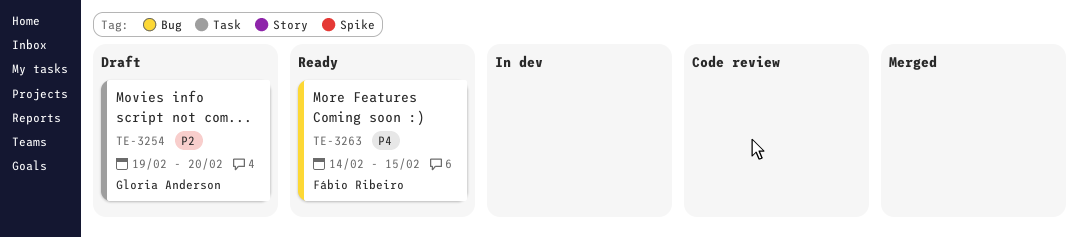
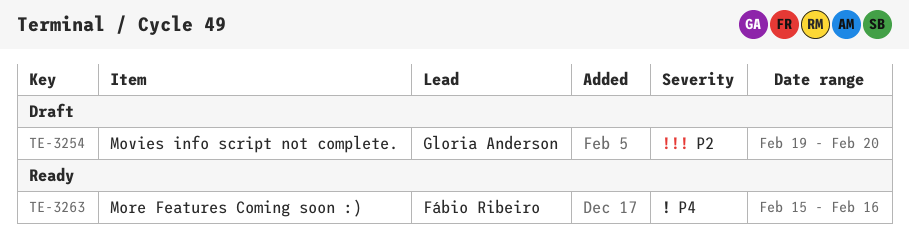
TE-3263, start: Feb 14 -> Feb 15
TE-3263, due: Feb 15 -> Feb 16

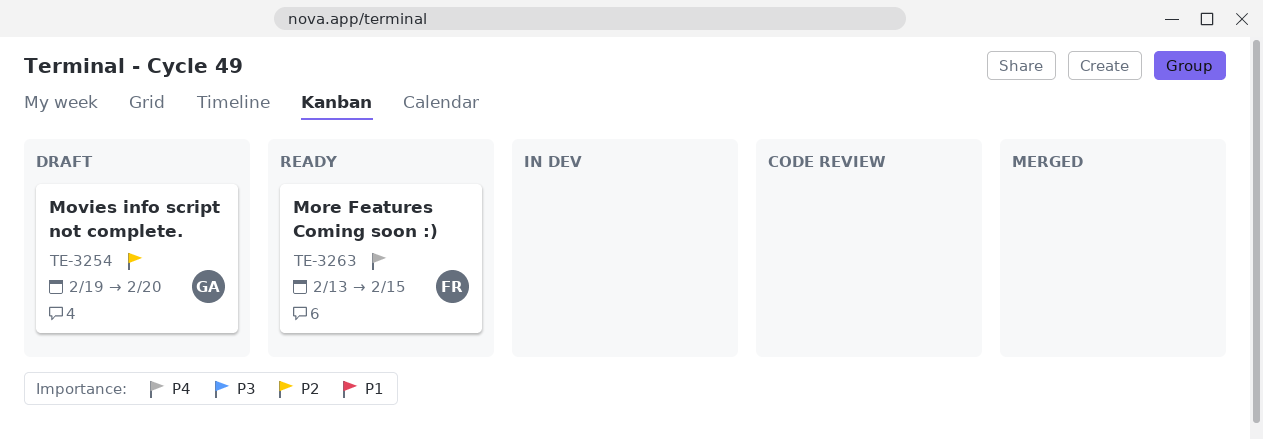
TE-3263, start: Feb 15 -> Feb 13
TE-3263, due: Feb 16 -> Feb 15

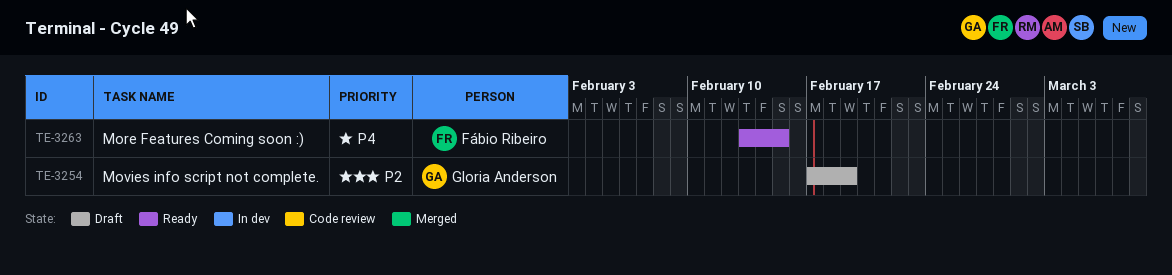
TE-3254, start: Feb 19 -> Feb 17
TE-3254, due: Feb 20 -> Feb 19

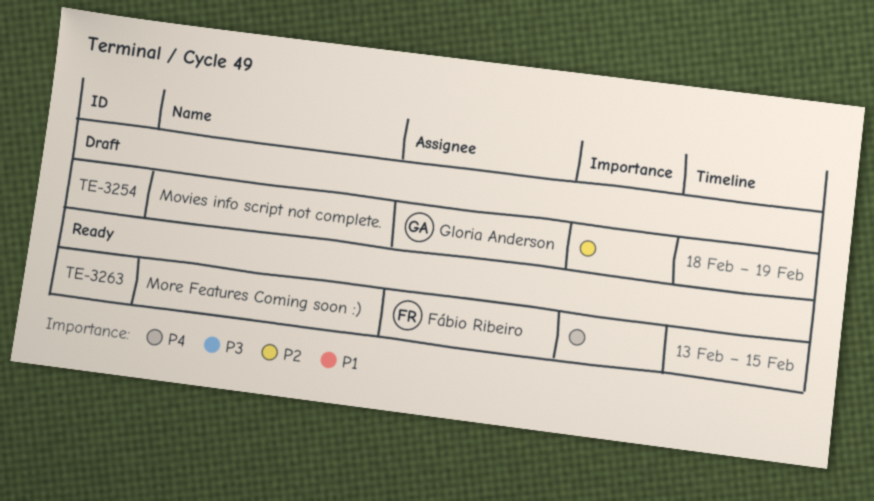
TE-3254, start: Feb 17 -> Feb 18

